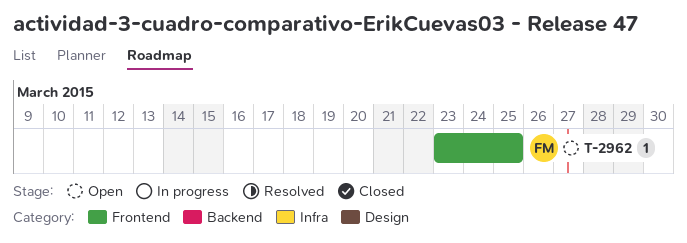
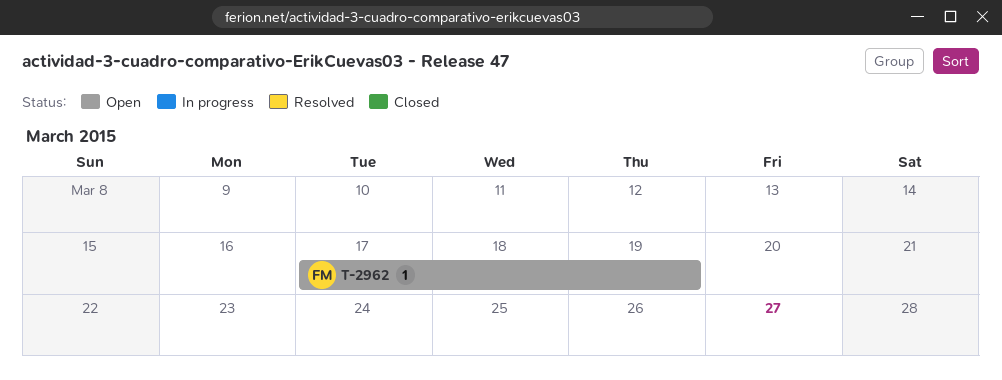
T-2962, start: Mar 23 -> Mar 17
T-2962, due: Mar 25 -> Mar 19

